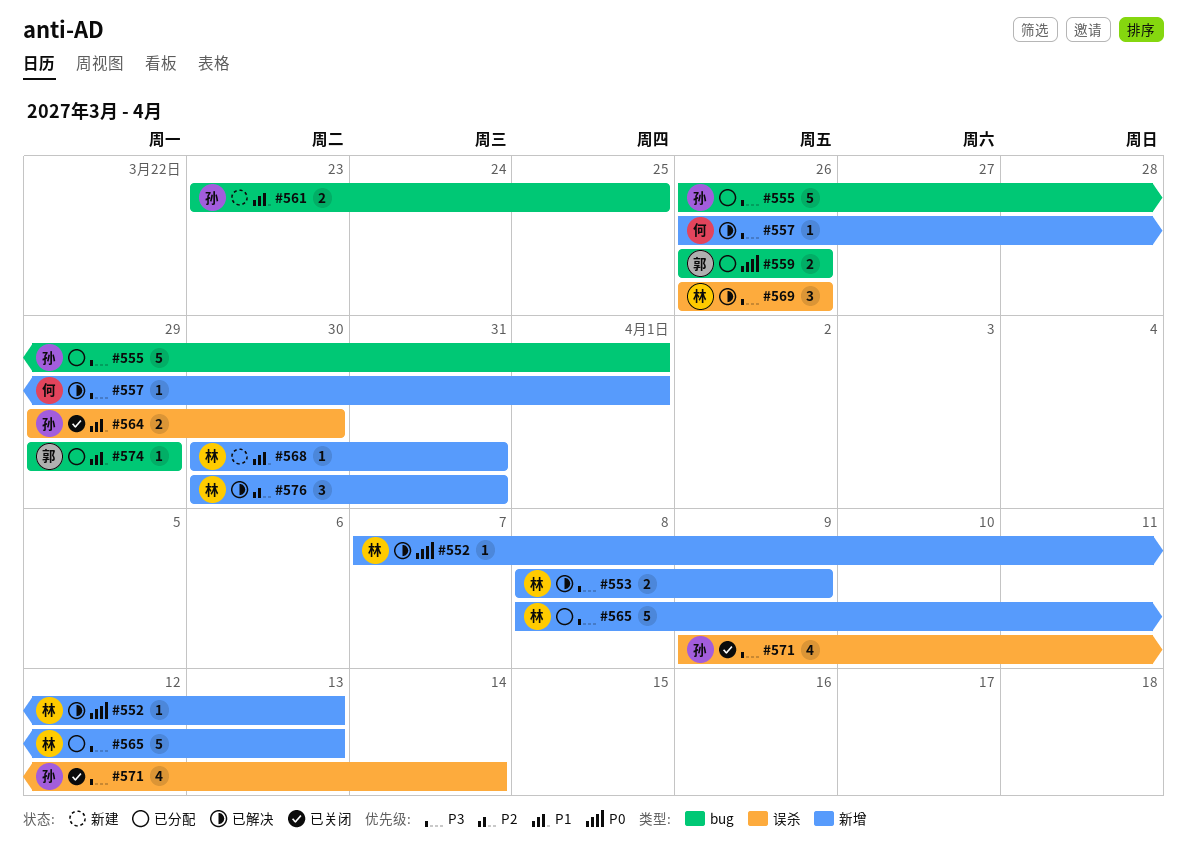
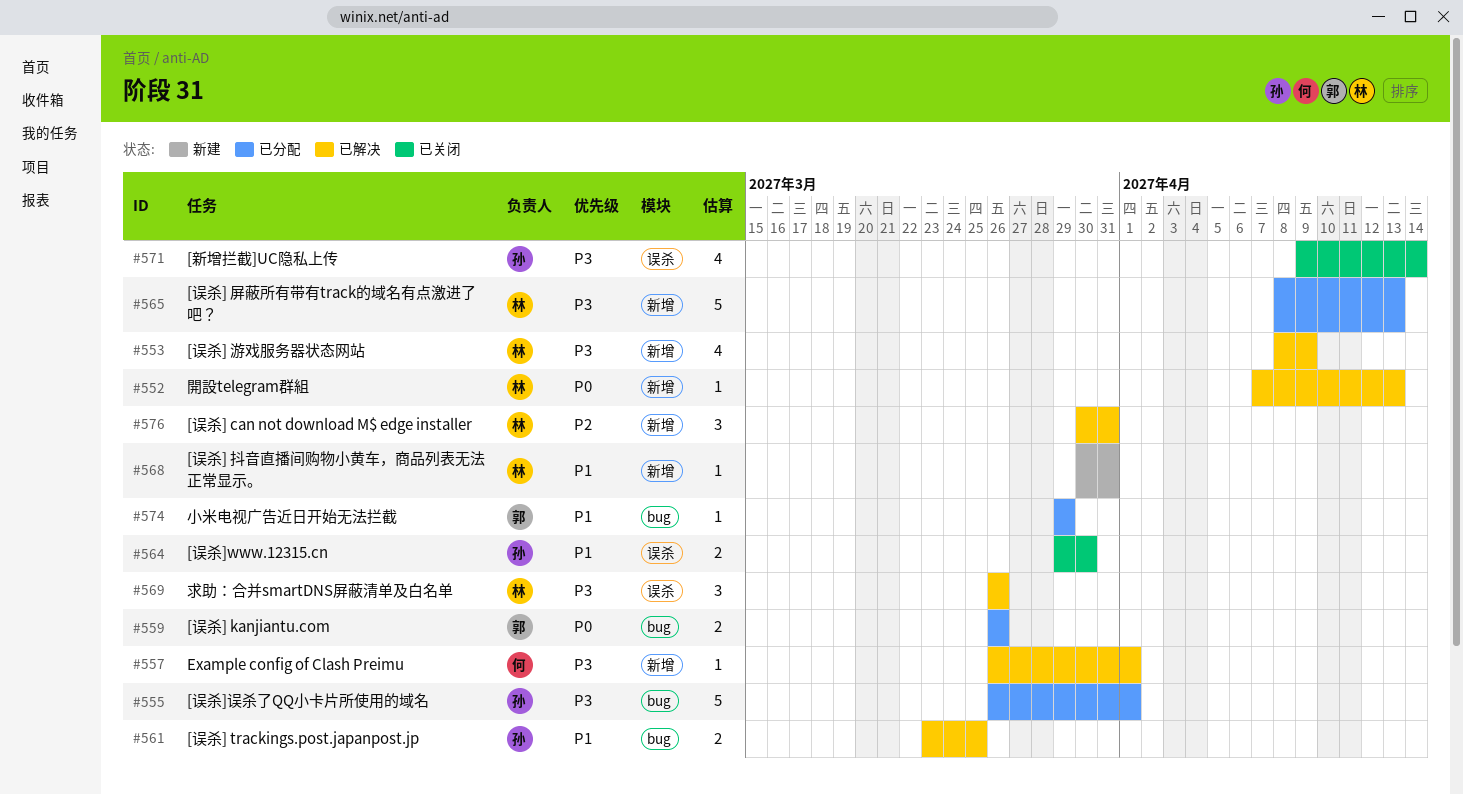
#553, estimate: 2 -> 4
#561, status: 新建 -> 已解决

